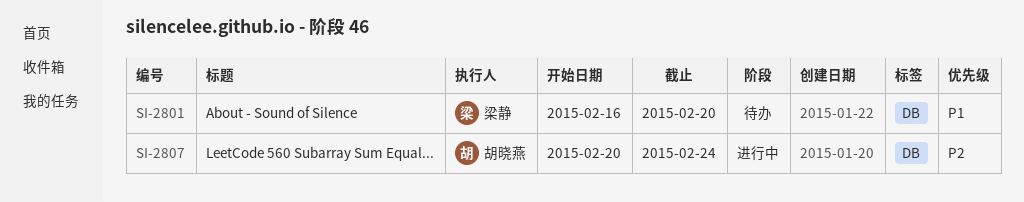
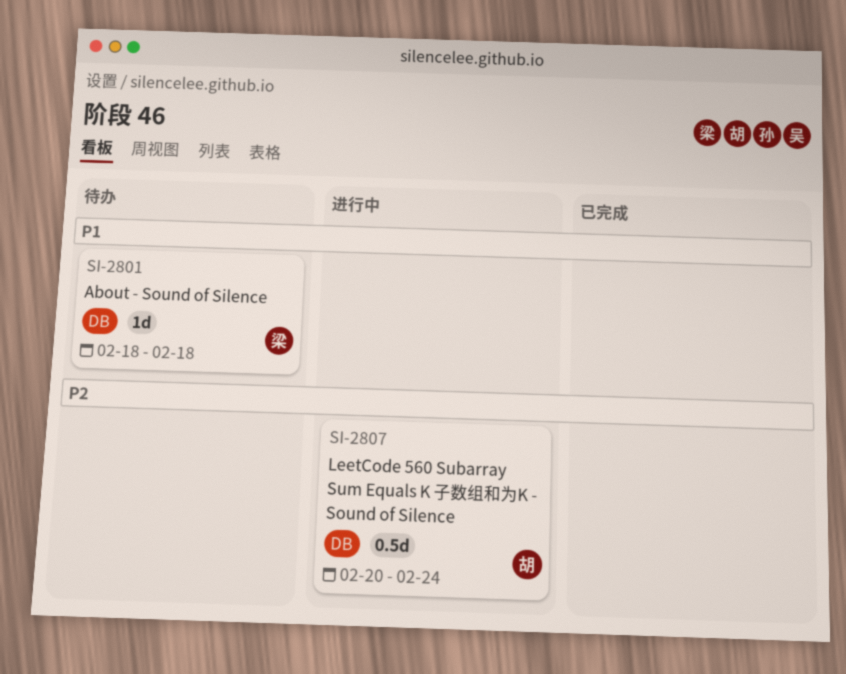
SI-2801, start: Feb 16 -> Feb 18
SI-2801, due: Feb 20 -> Feb 18

